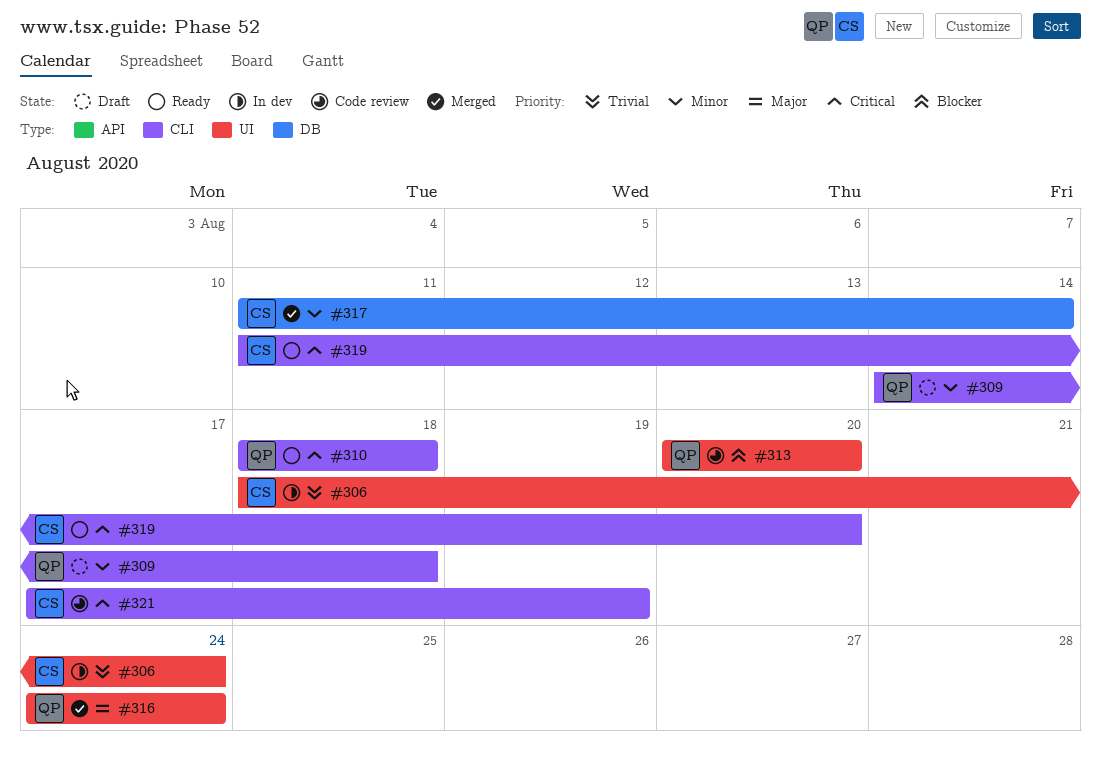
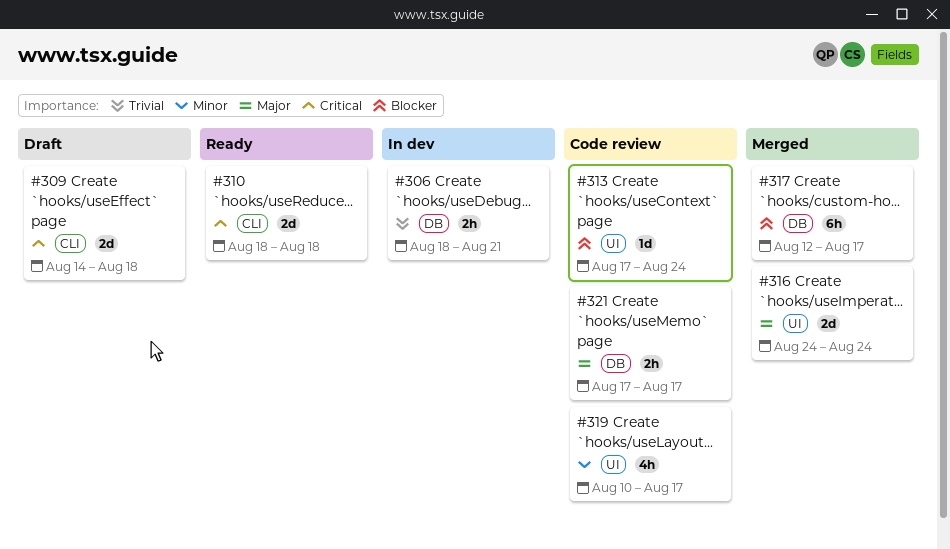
#306, label: UI -> DB
#306, due: Aug 24 -> Aug 21
#309, priority: Minor -> Critical
#313, start: Aug 20 -> Aug 17
#313, due: Aug 20 -> Aug 24
#317, priority: Minor -> Blocker
#317, start: Aug 11 -> Aug 12
#317, due: Aug 14 -> Aug 17
#319, status: Ready -> Code review
#319, priority: Critical -> Minor
#319, label: CLI -> UI
#319, start: Aug 11 -> Aug 10
#319, due: Aug 20 -> Aug 17
#321, priority: Critical -> Major
#321, label: CLI -> DB
#321, due: Aug 19 -> Aug 17

